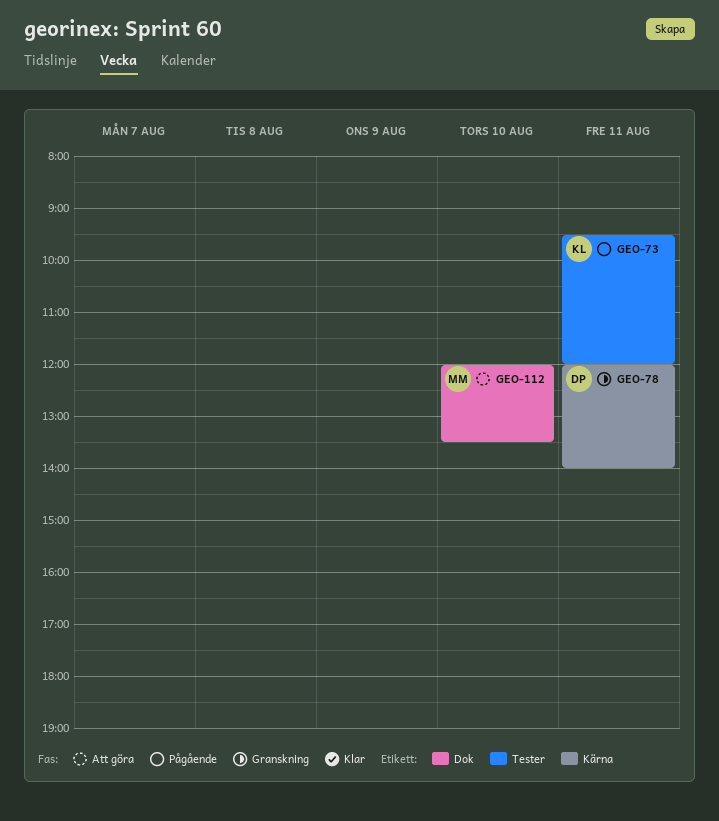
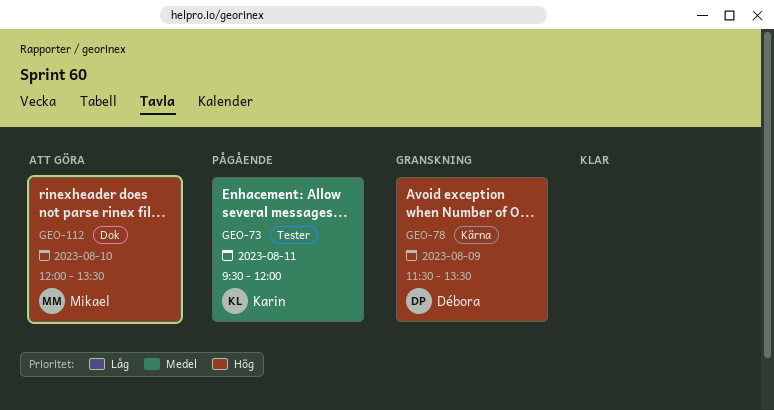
GEO-78, day: Aug 11 -> Aug 9
GEO-78, begins: 12:00 -> 11:30
GEO-78, ends: 14:00 -> 13:30

